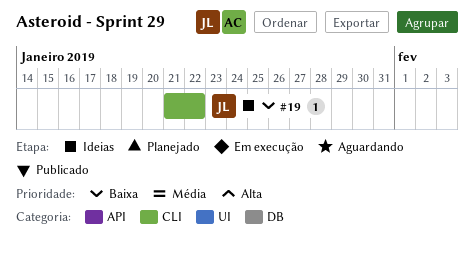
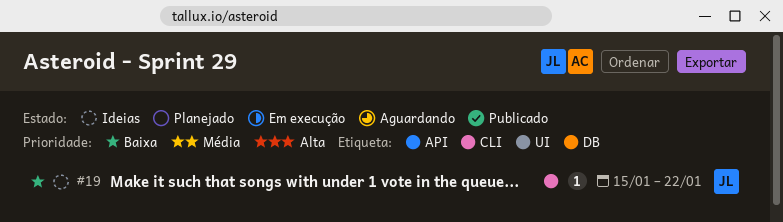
#19, start: Jan 21 -> Jan 15

